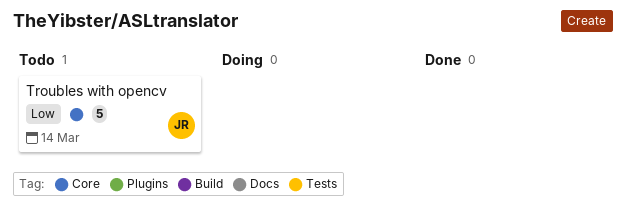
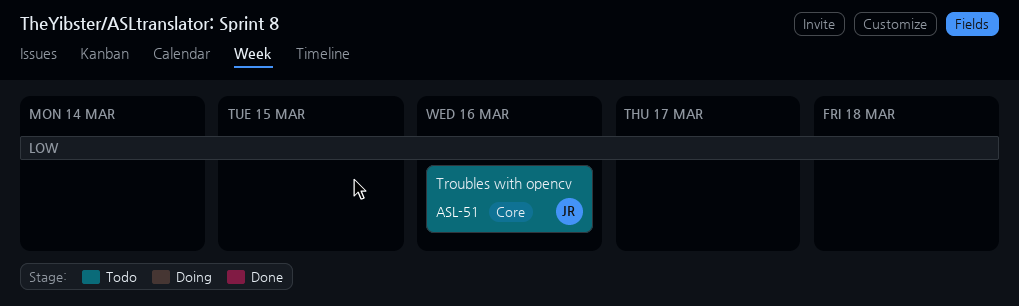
Troubles with opencv, due: Mar 14 -> Mar 16

